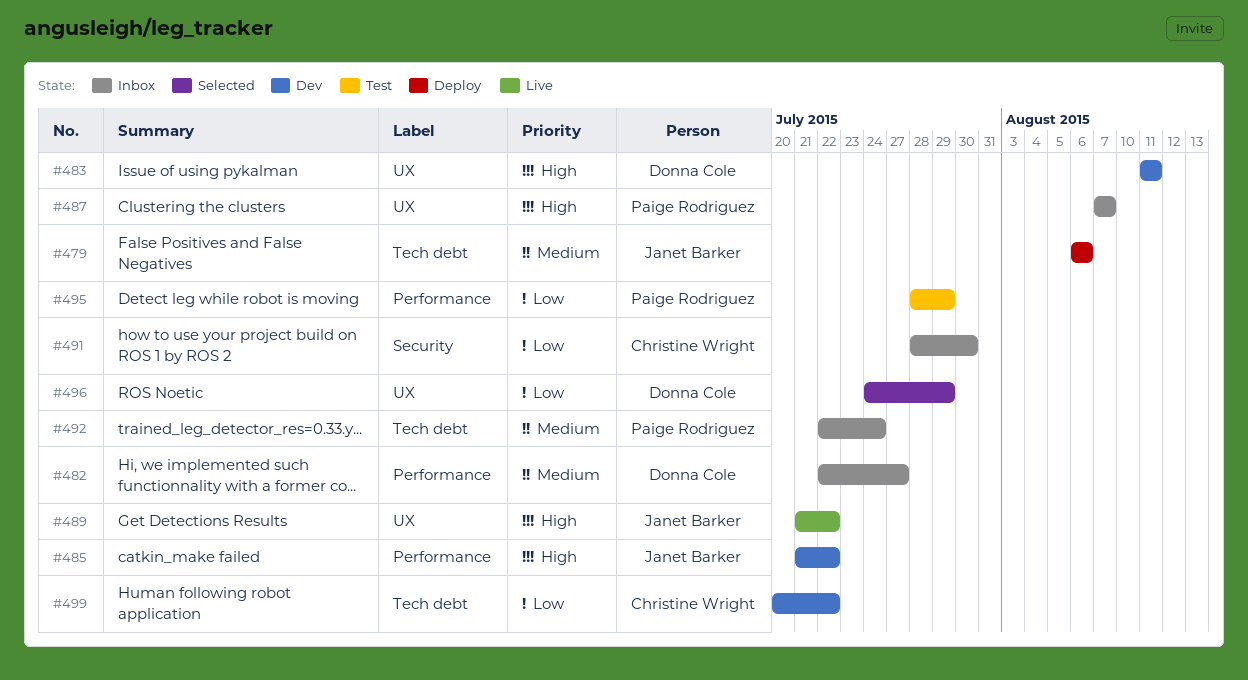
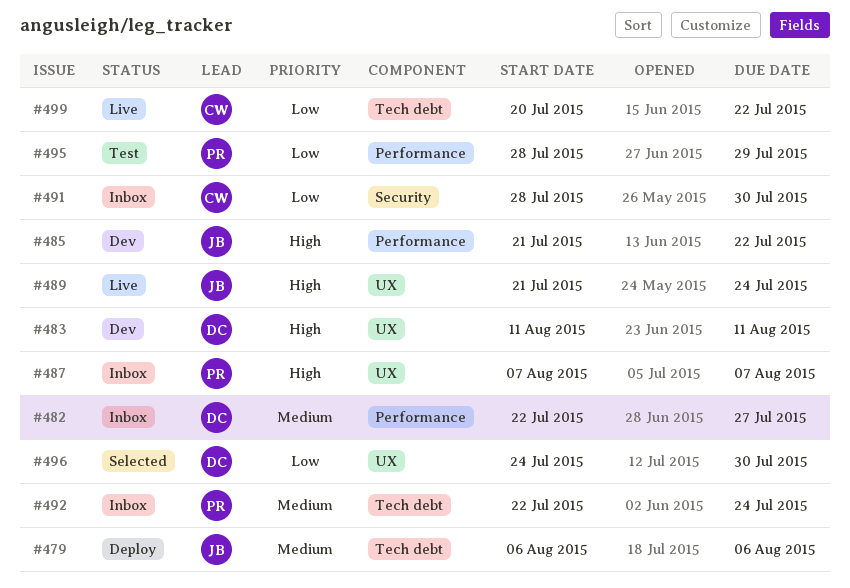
#489, due: Jul 22 -> Jul 24
#496, due: Jul 29 -> Jul 30
#499, status: Dev -> Live

